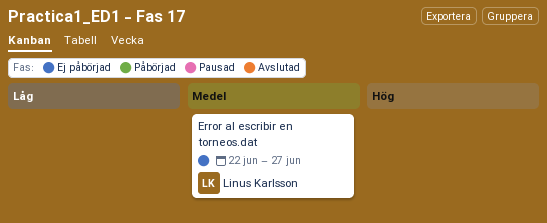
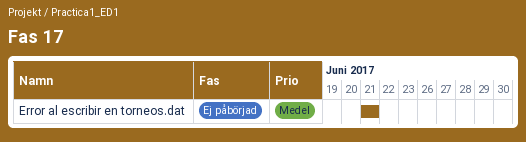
Error al escribir en torneos.dat, start: Jun 22 -> Jun 21
Error al escribir en torneos.dat, due: Jun 27 -> Jun 21

